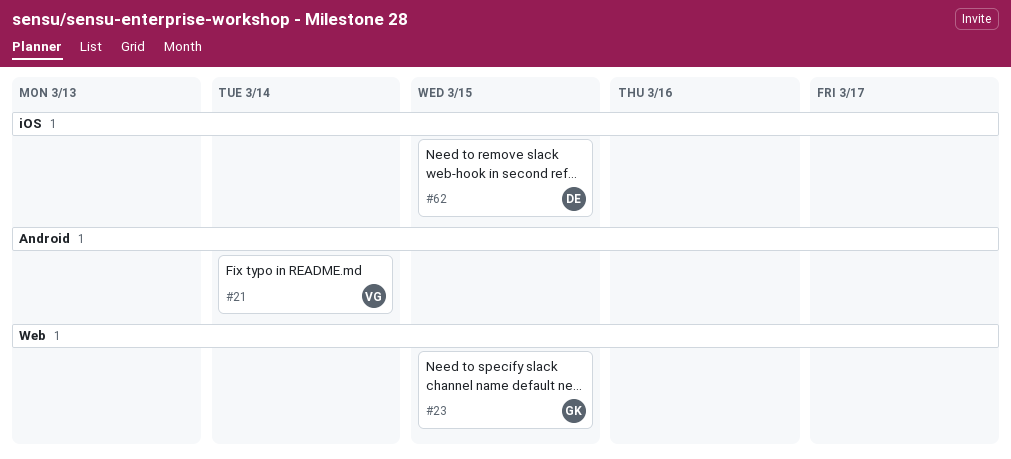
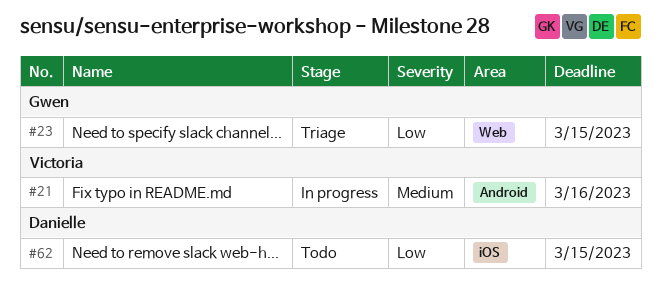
#21, due: Mar 14 -> Mar 16

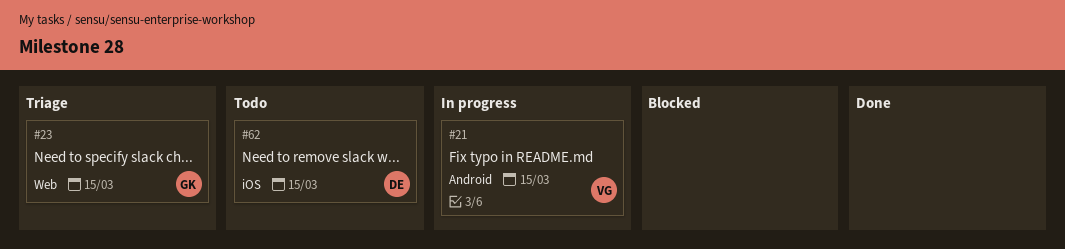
#21, due: Mar 16 -> Mar 15

